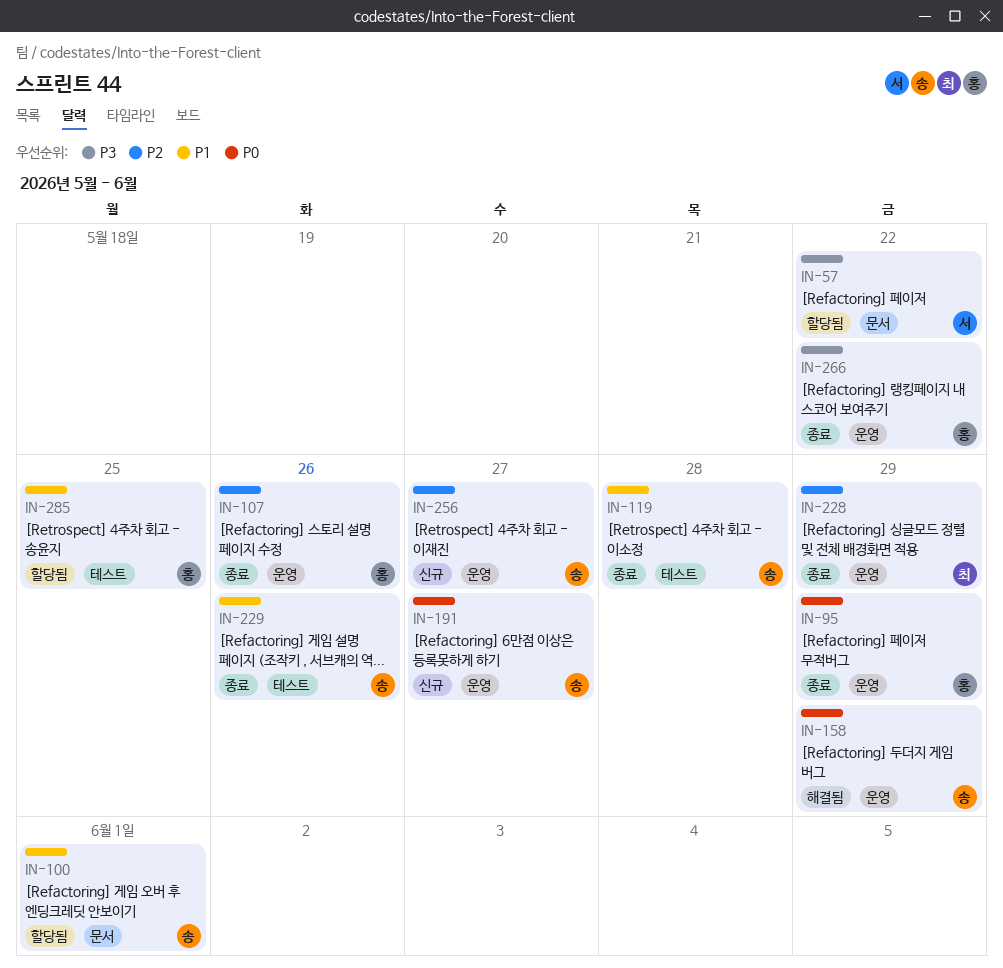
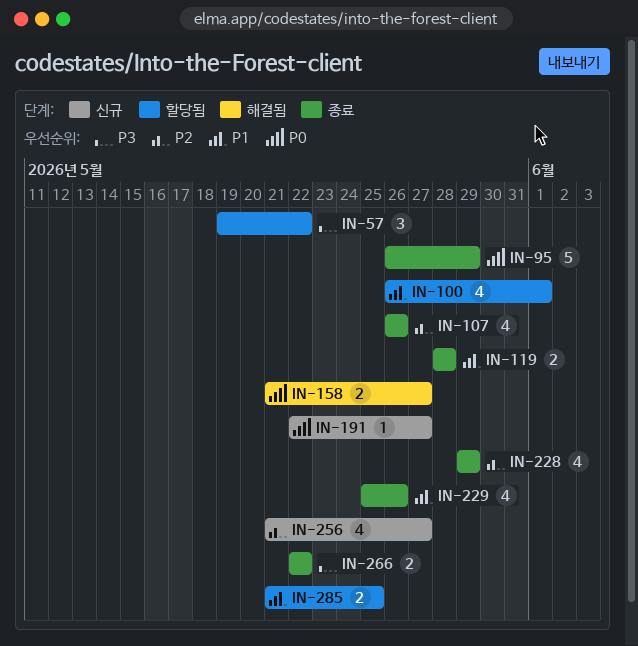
IN-158, due: May 29 -> May 27

